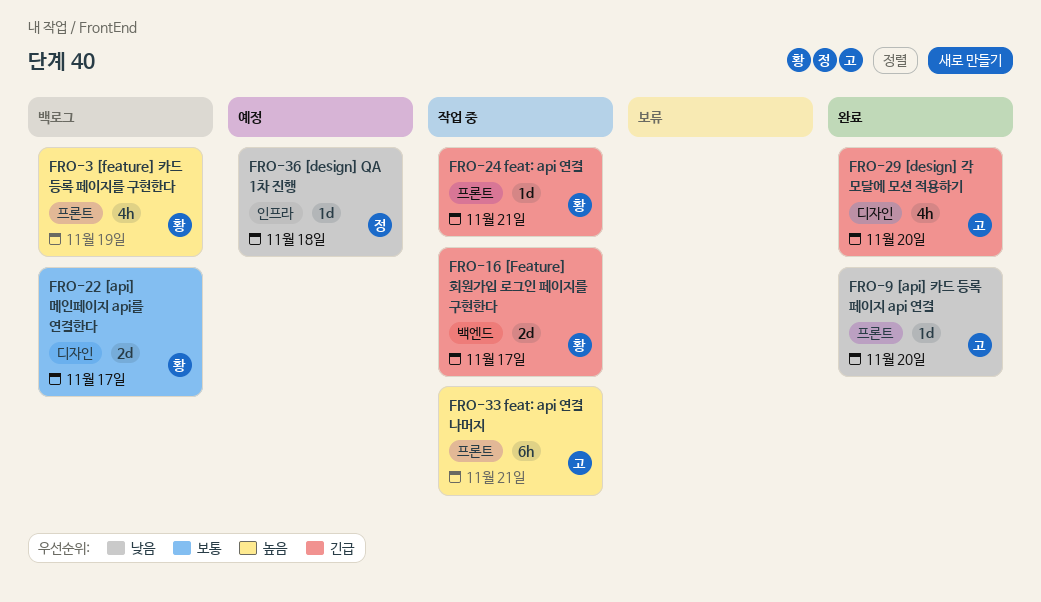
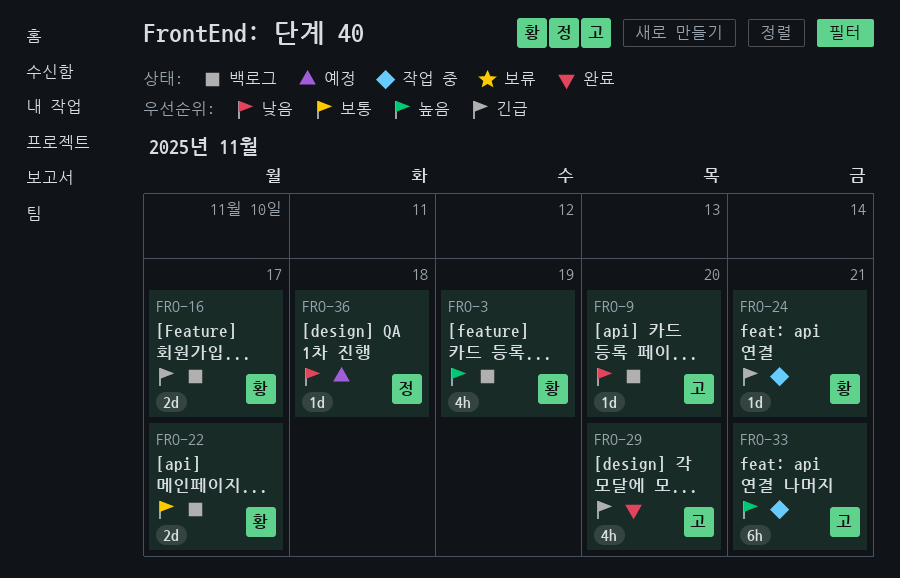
FRO-9, status: 완료 -> 백로그
FRO-16, status: 작업 중 -> 백로그

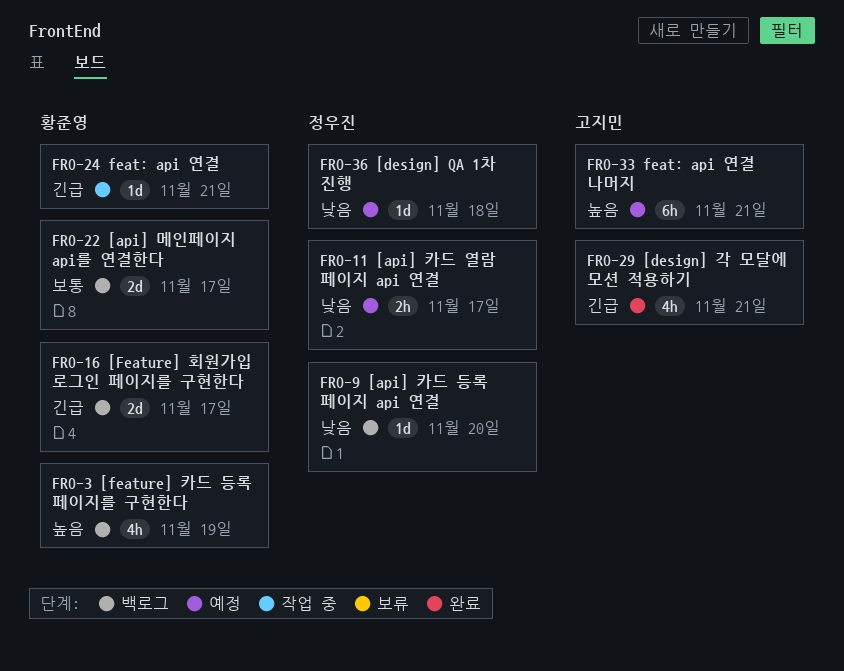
FRO-9, owner: 고지민 -> 정우진
FRO-11: none -> present
FRO-29, due: Nov 20 -> Nov 21
FRO-33, status: 작업 중 -> 예정

